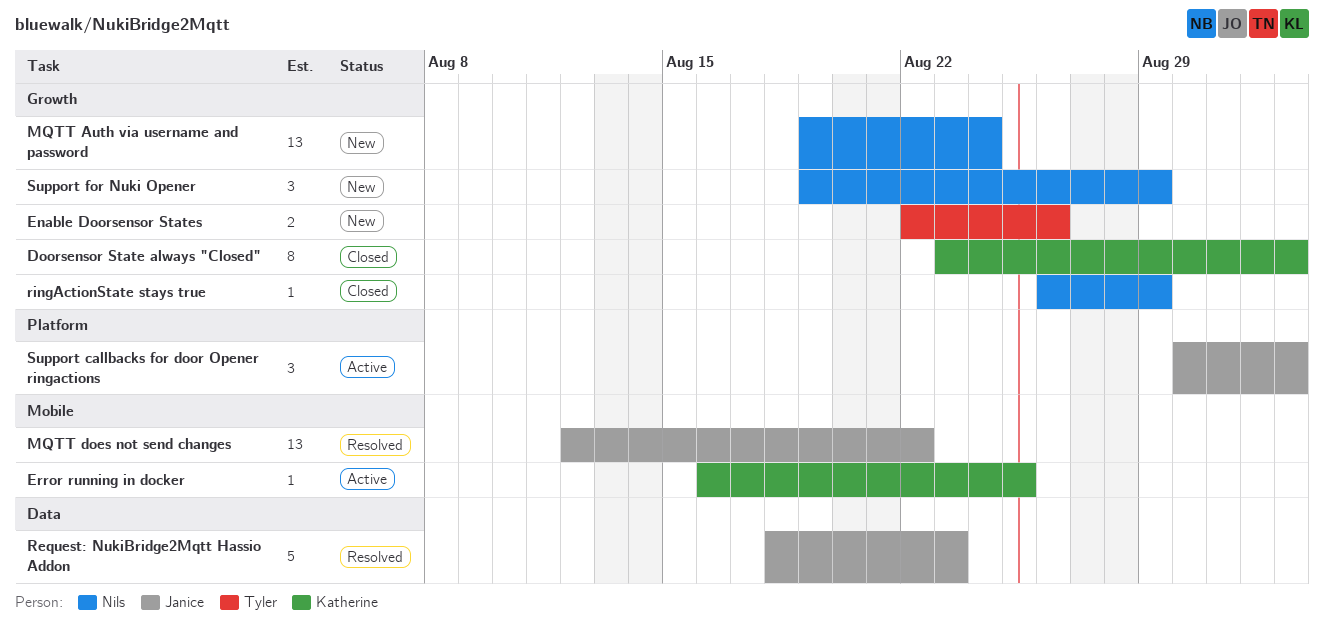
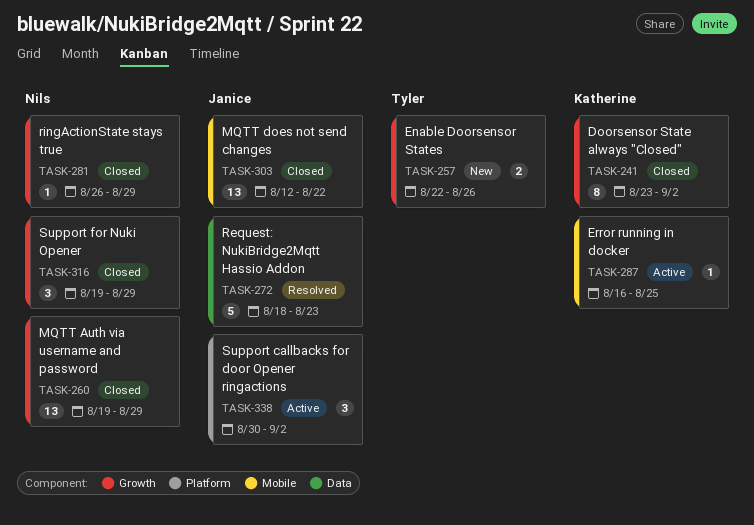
MQTT Auth via username and password, status: New -> Closed
MQTT Auth via username and password, due: Aug 24 -> Aug 29
MQTT does not send changes, status: Resolved -> Closed
Support for Nuki Opener, status: New -> Closed

